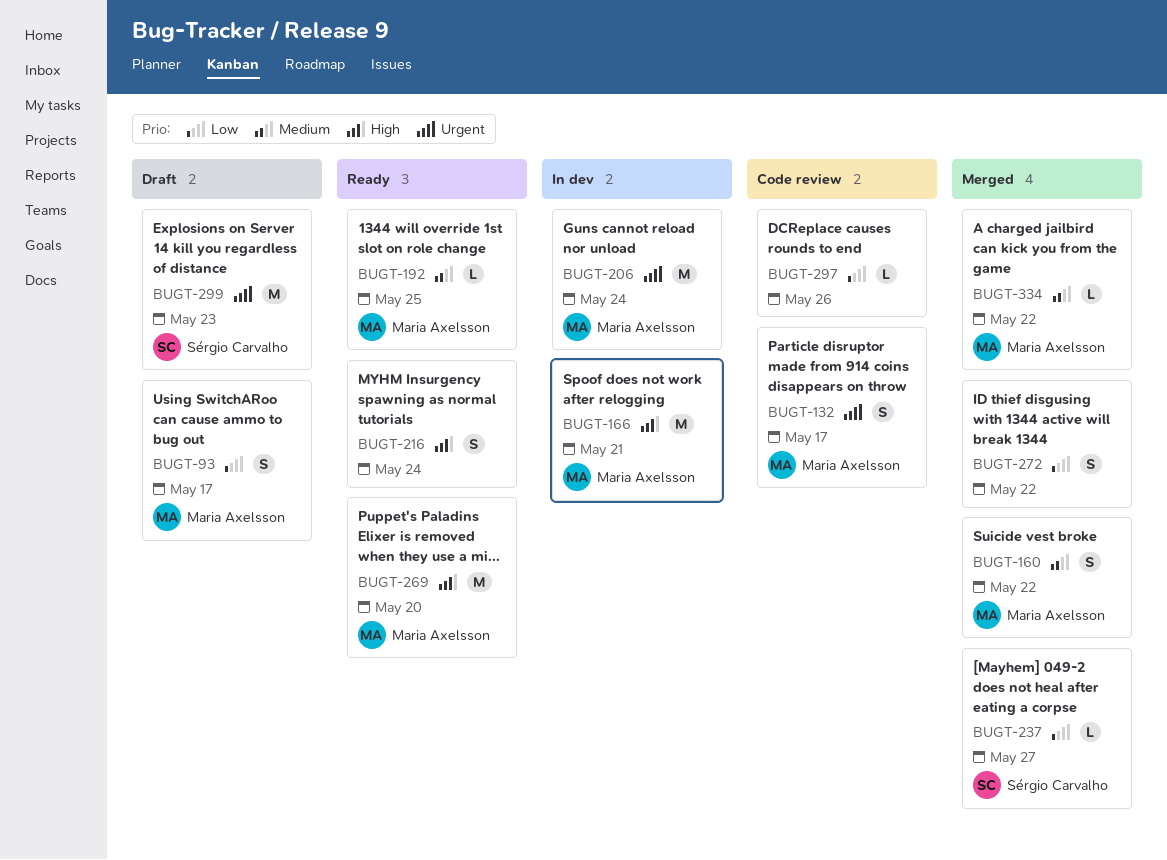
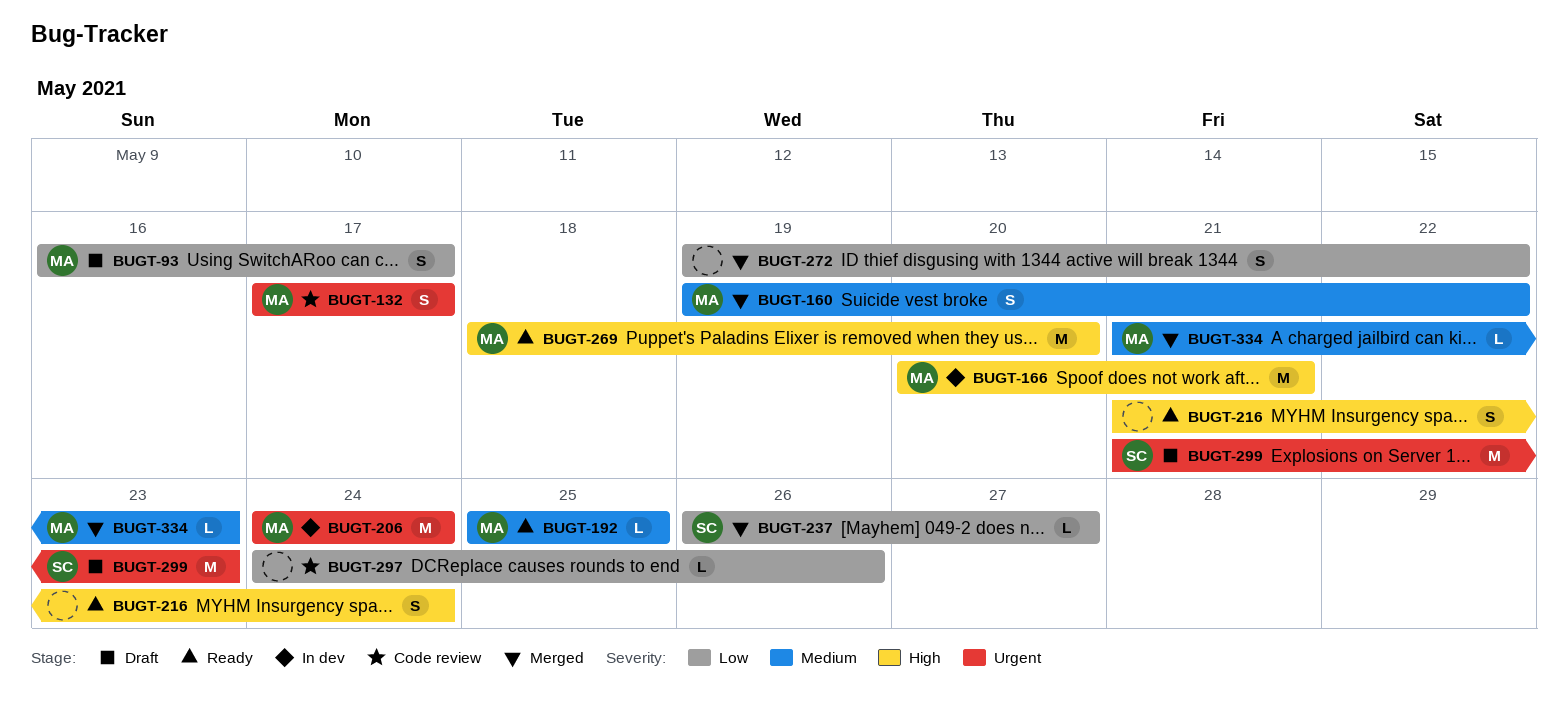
BUGT-334, due: May 22 -> May 23

